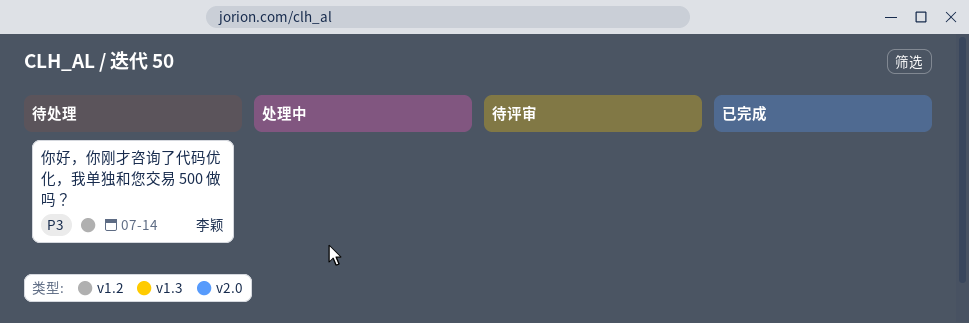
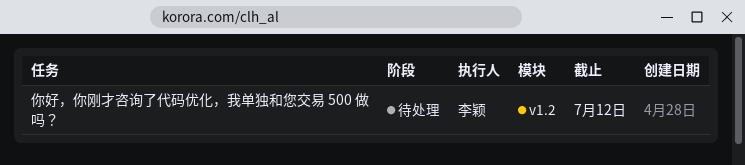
你好，你刚才咨询了代码优化，我单独和您交易 500 做吗？, due: Jul 14 -> Jul 12

